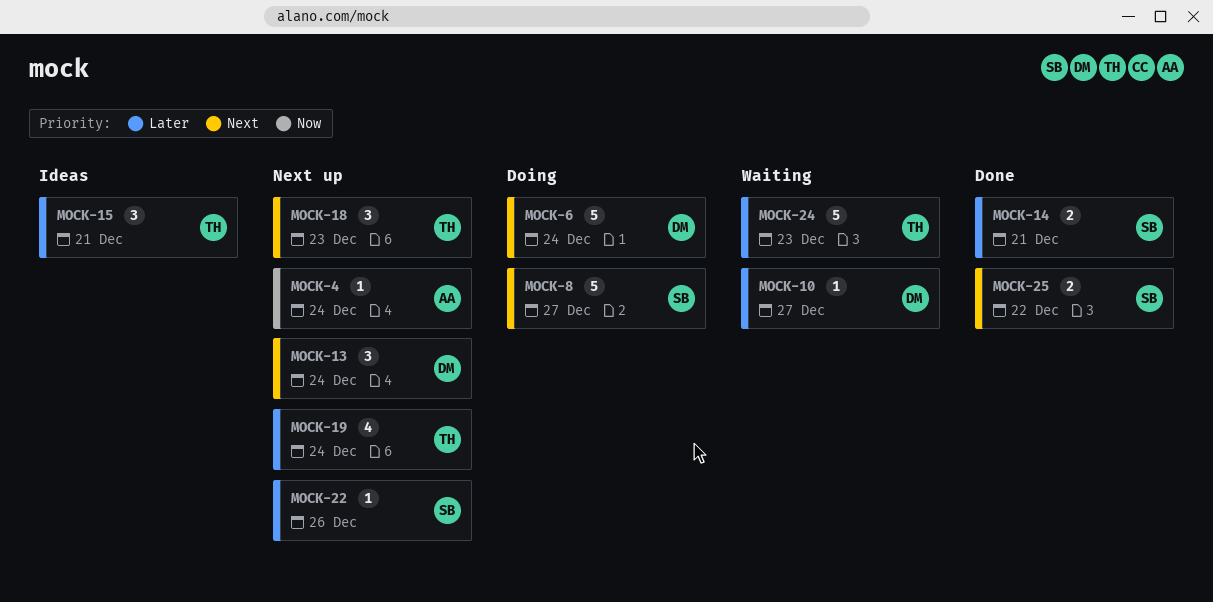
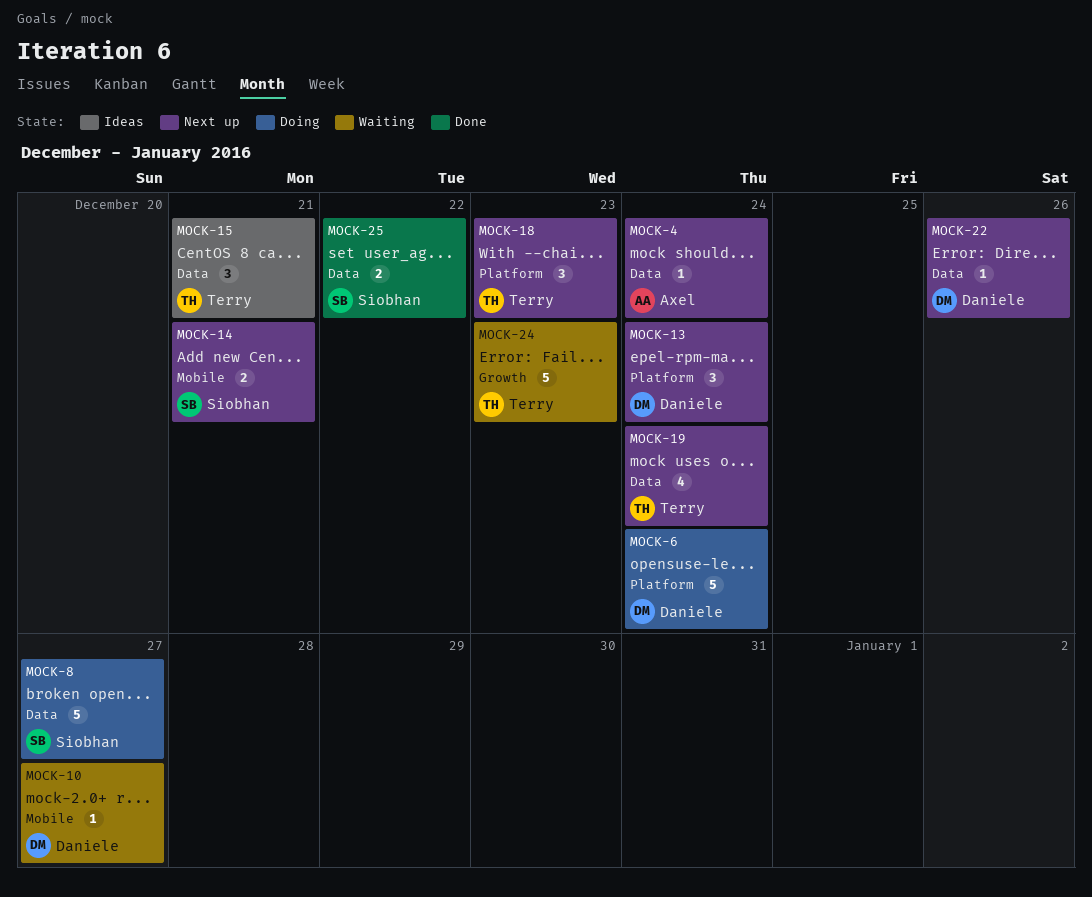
MOCK-14, status: Done -> Next up
MOCK-22, owner: Siobhan -> Daniele

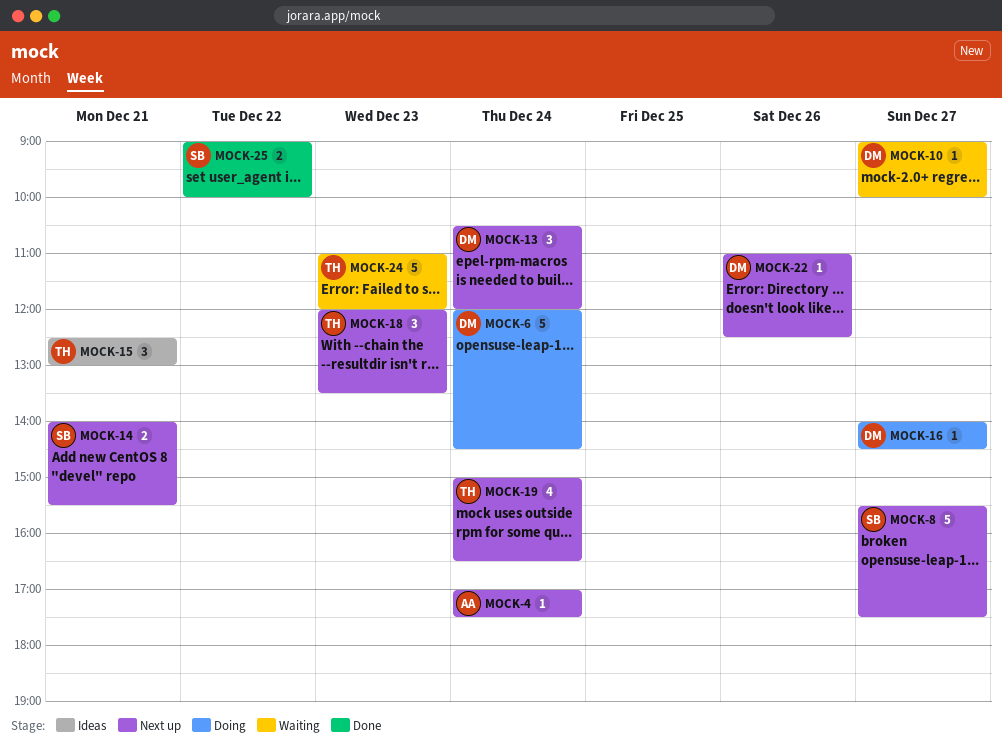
MOCK-8, status: Doing -> Next up
MOCK-16: none -> present

